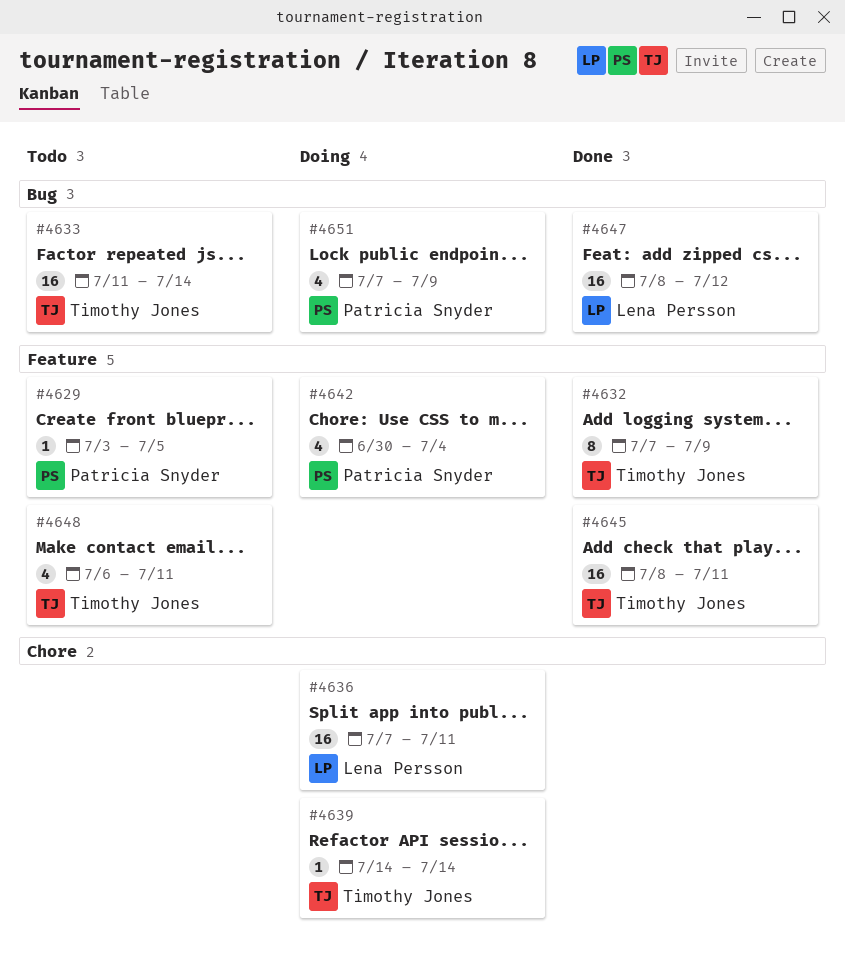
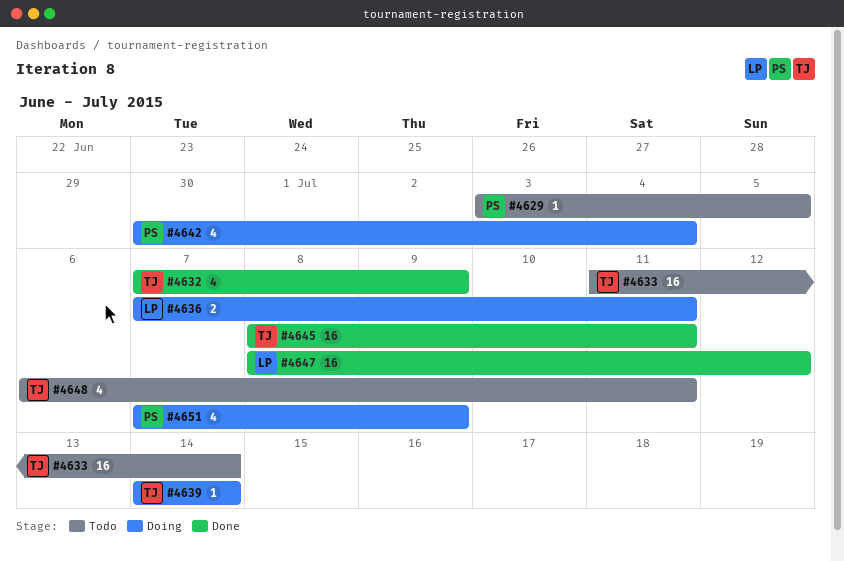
#4632, estimate: 8 -> 4
#4636, estimate: 16 -> 2

